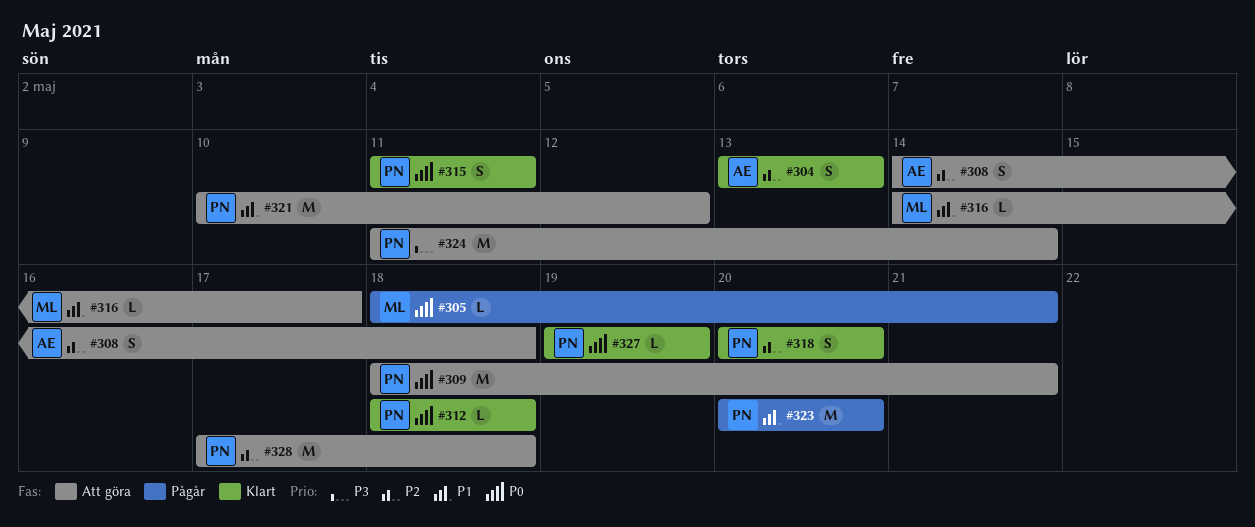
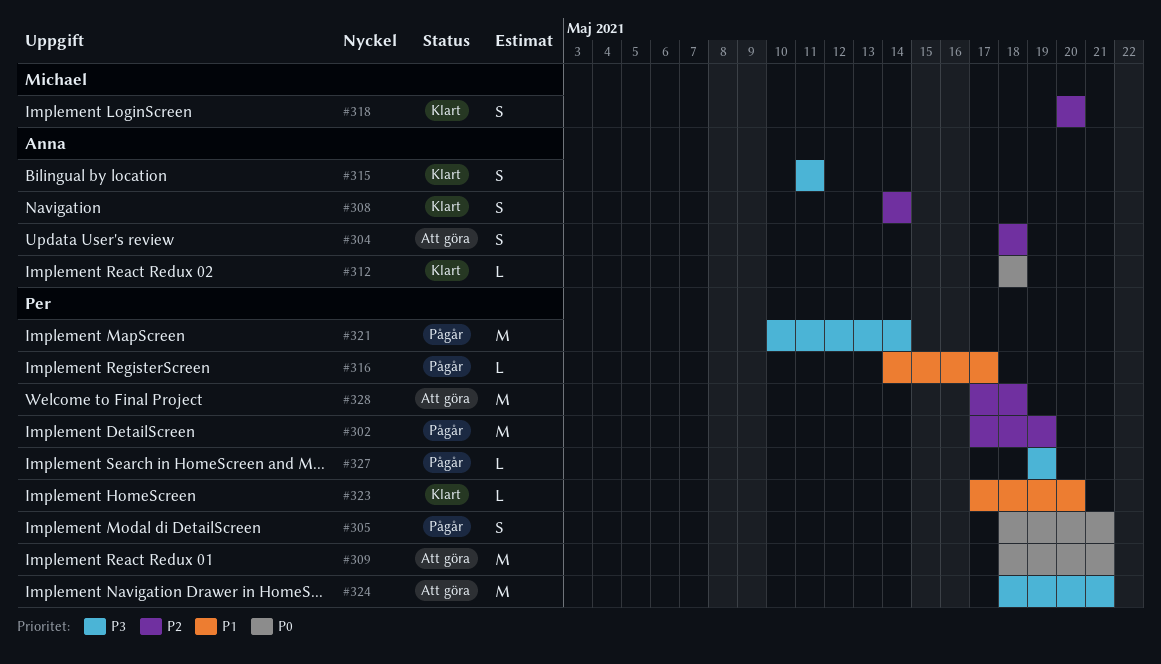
#302: none -> present
#304, status: Klart -> Att göra
#304, start: May 13 -> May 18
#304, due: May 13 -> May 18
#305, owner: Michael -> Per
#305, estimate: L -> S
#308, status: Att göra -> Klart
#308, due: May 18 -> May 14
#312, owner: Per -> Anna
#315, owner: Per -> Anna
#315, priority: P0 -> P3
#316, status: Att göra -> Pågår
#316, owner: Michael -> Per
#318, owner: Per -> Michael
#321, status: Att göra -> Pågår
#321, priority: P1 -> P3
#321, due: May 12 -> May 14
#323, status: Pågår -> Klart
#323, estimate: M -> L
#323, start: May 20 -> May 17
#324, start: May 11 -> May 18
#324, due: May 14 -> May 21
#327, status: Klart -> Pågår
#327, priority: P0 -> P3

